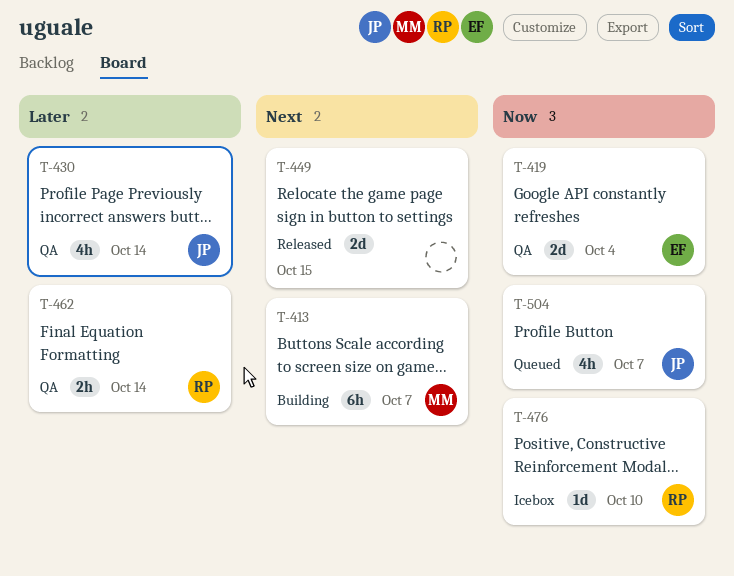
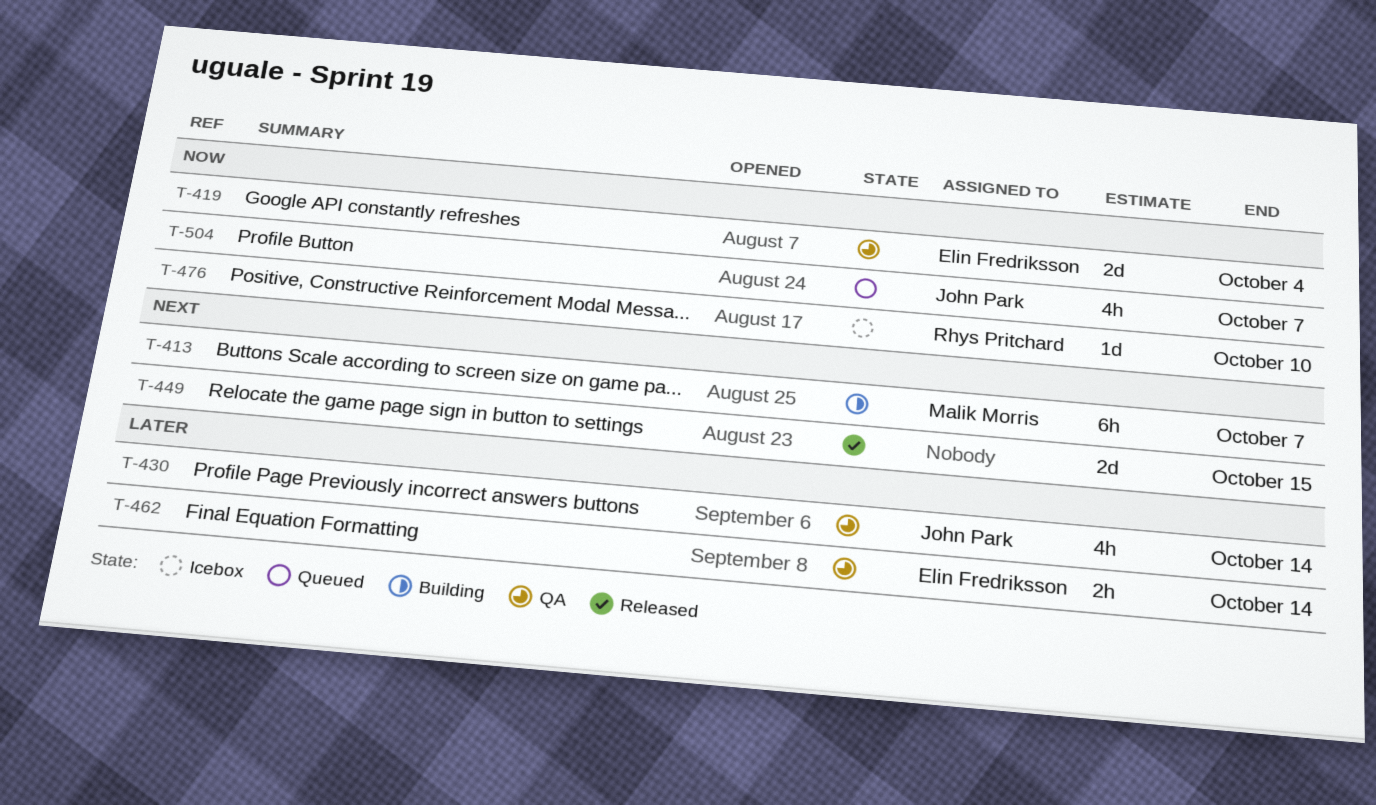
T-462, owner: Rhys Pritchard -> Elin Fredriksson

